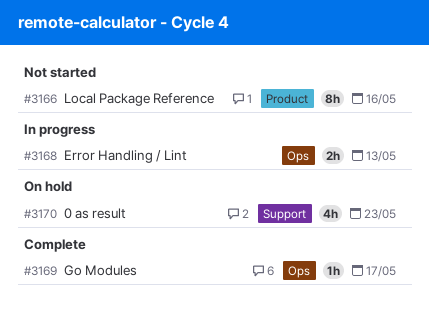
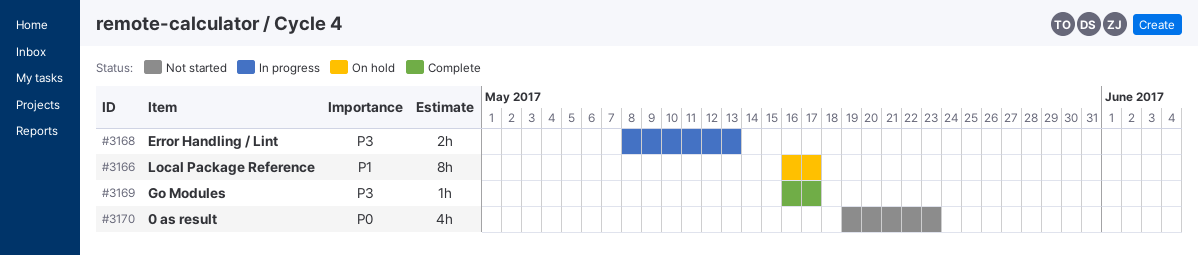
#3166, status: Not started -> On hold
#3166, due: May 16 -> May 17
#3170, status: On hold -> Not started

